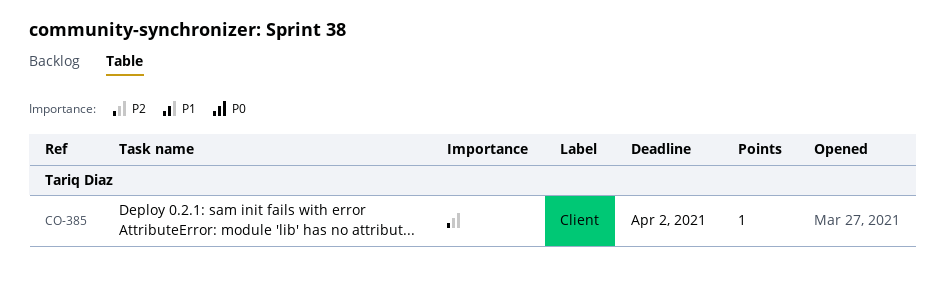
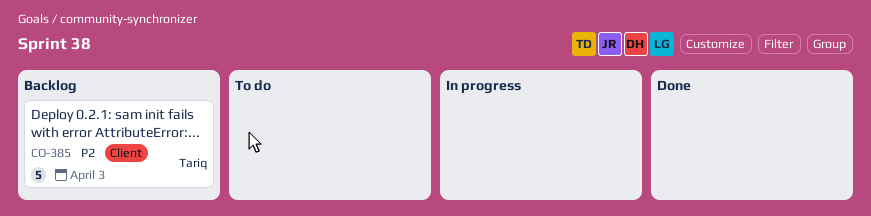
CO-385, estimate: 1 -> 5
CO-385, due: Apr 2 -> Apr 3

